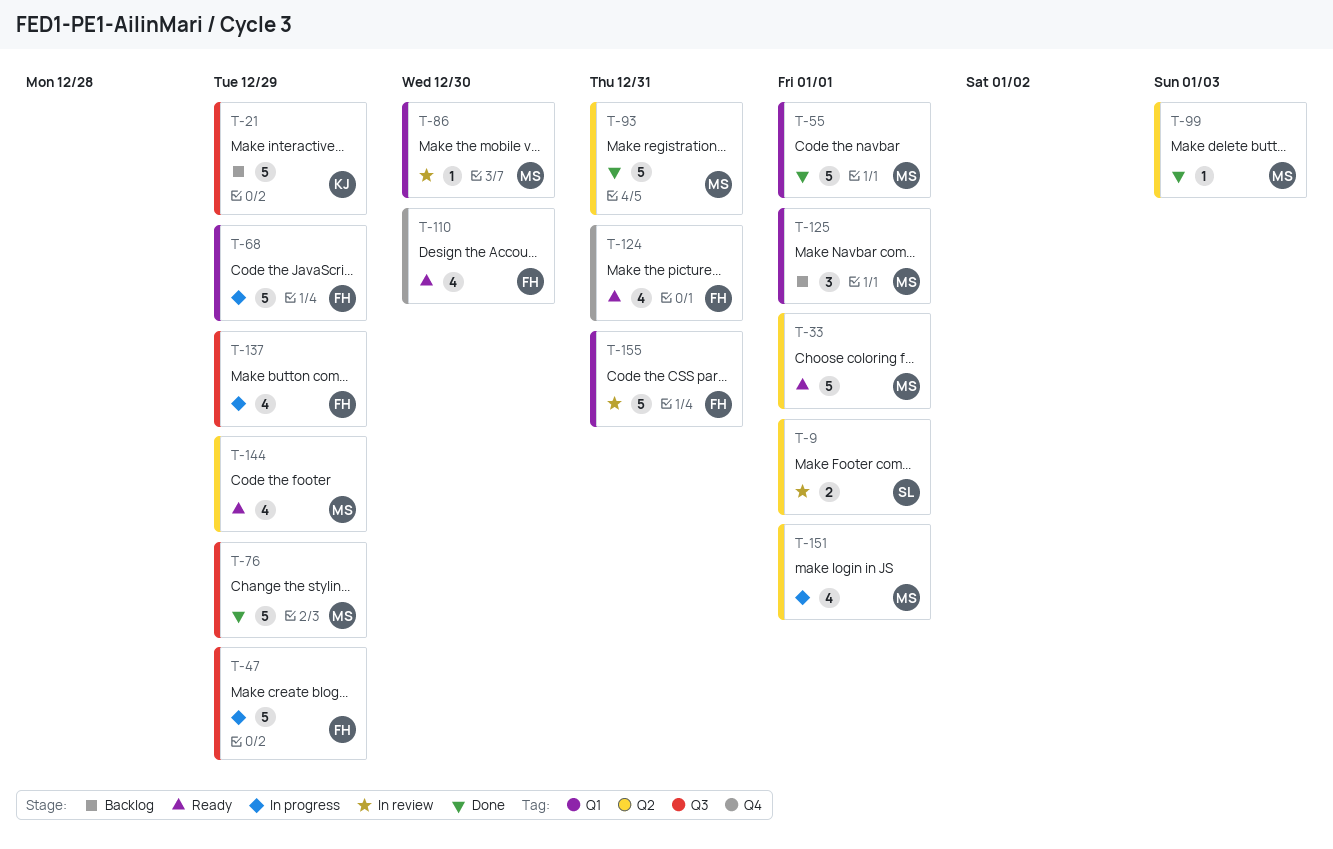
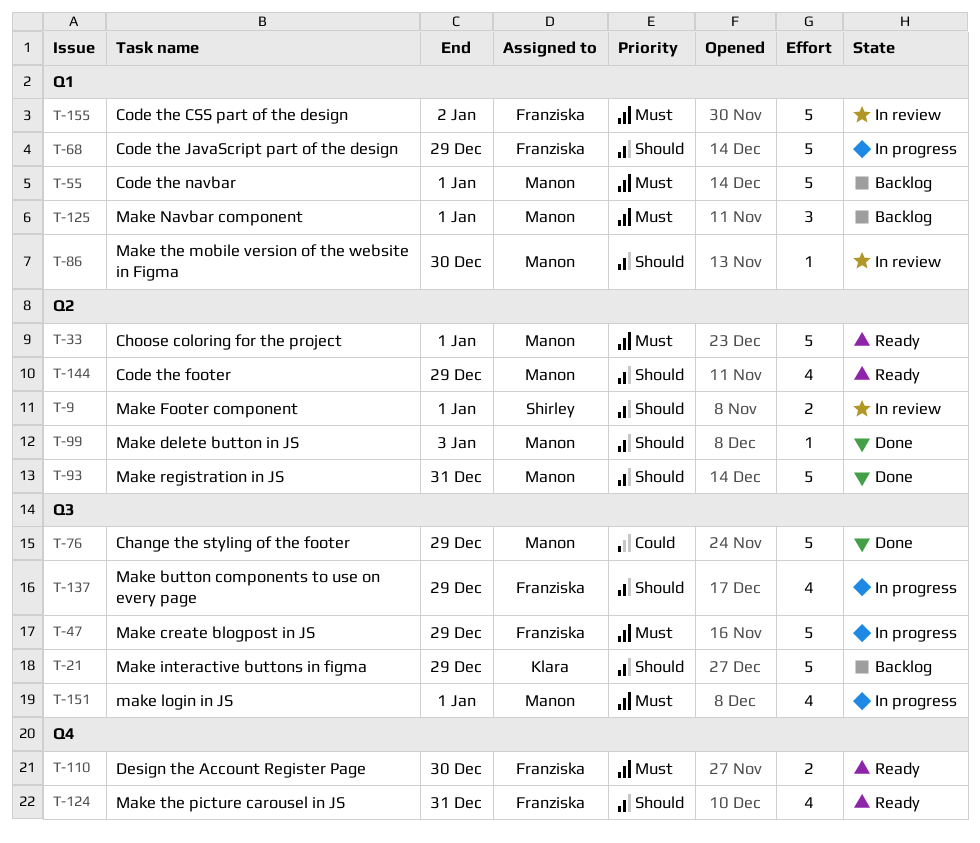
T-55, status: Done -> Backlog
T-110, estimate: 4 -> 2
T-151, label: Q2 -> Q3
T-155, due: Dec 31 -> Jan 2

